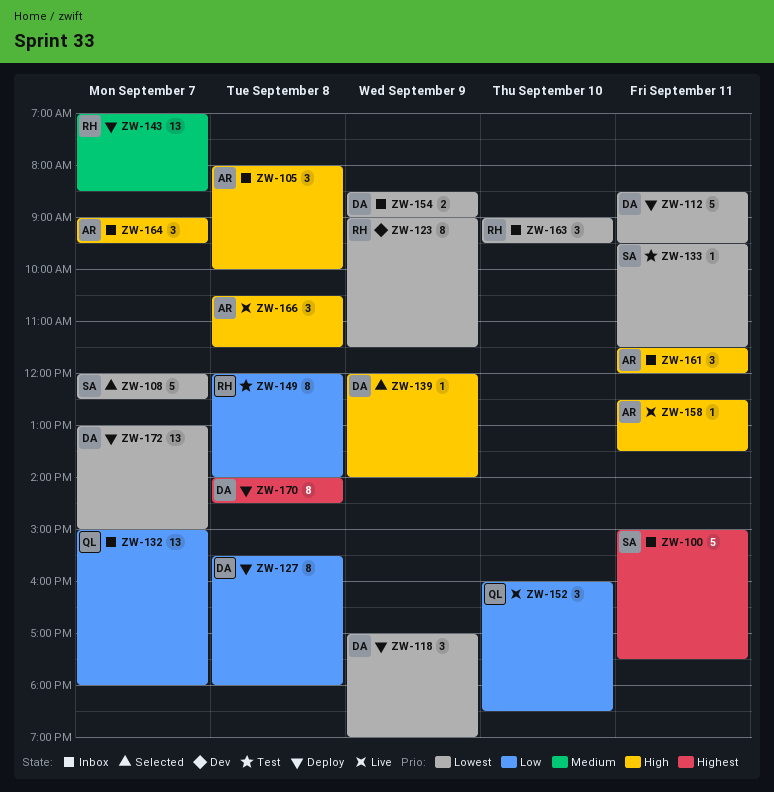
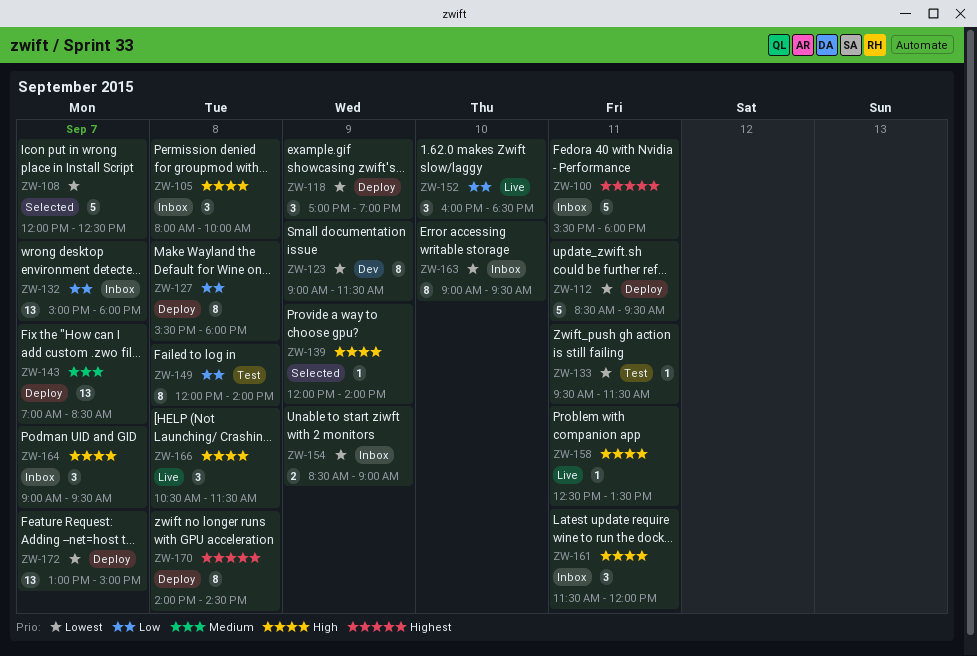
ZW-100, begins: 15:00 -> 15:30
ZW-100, ends: 17:30 -> 18:00
ZW-163, estimate: 3 -> 8

